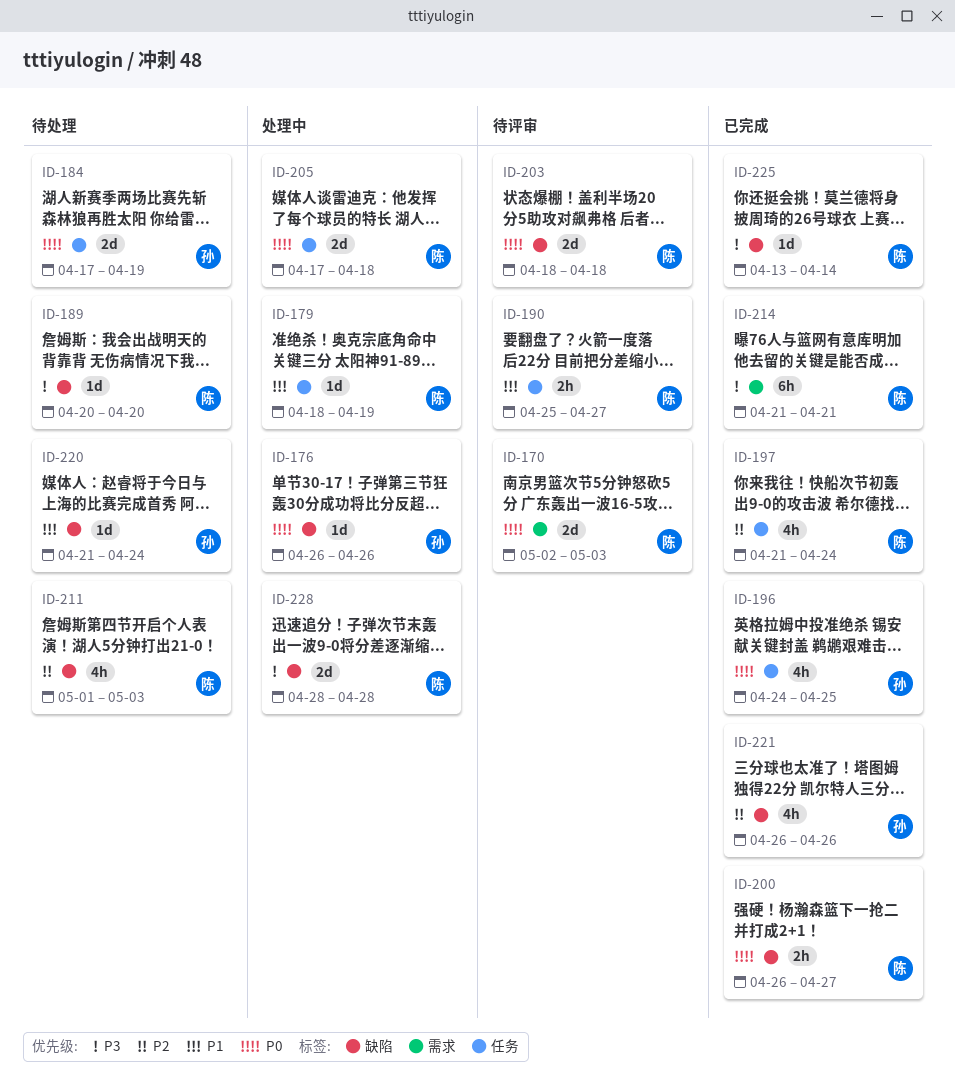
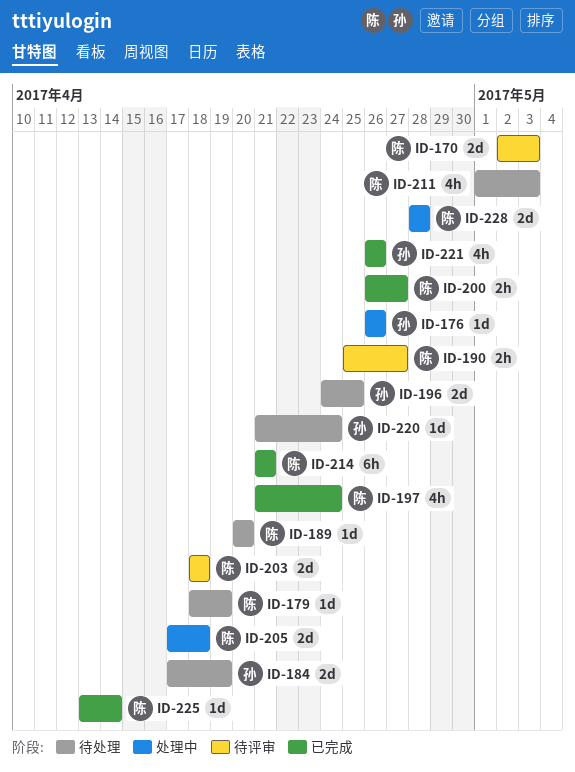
ID-179, status: 处理中 -> 待处理
ID-196, status: 已完成 -> 待处理
ID-196, estimate: 4h -> 2d

